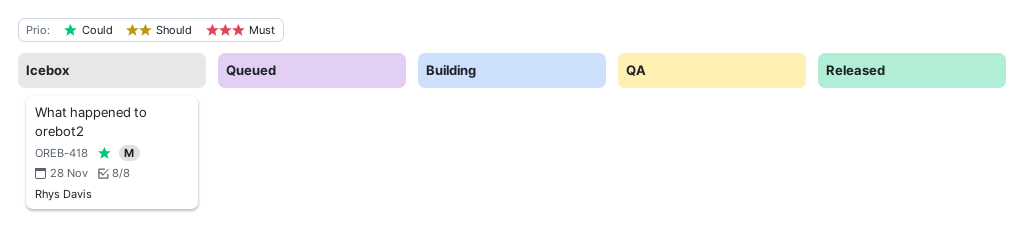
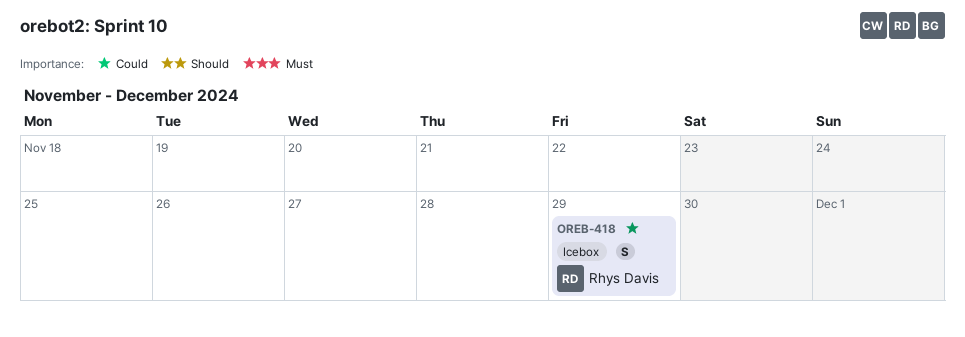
OREB-418, estimate: M -> S
OREB-418, due: Nov 28 -> Nov 29

